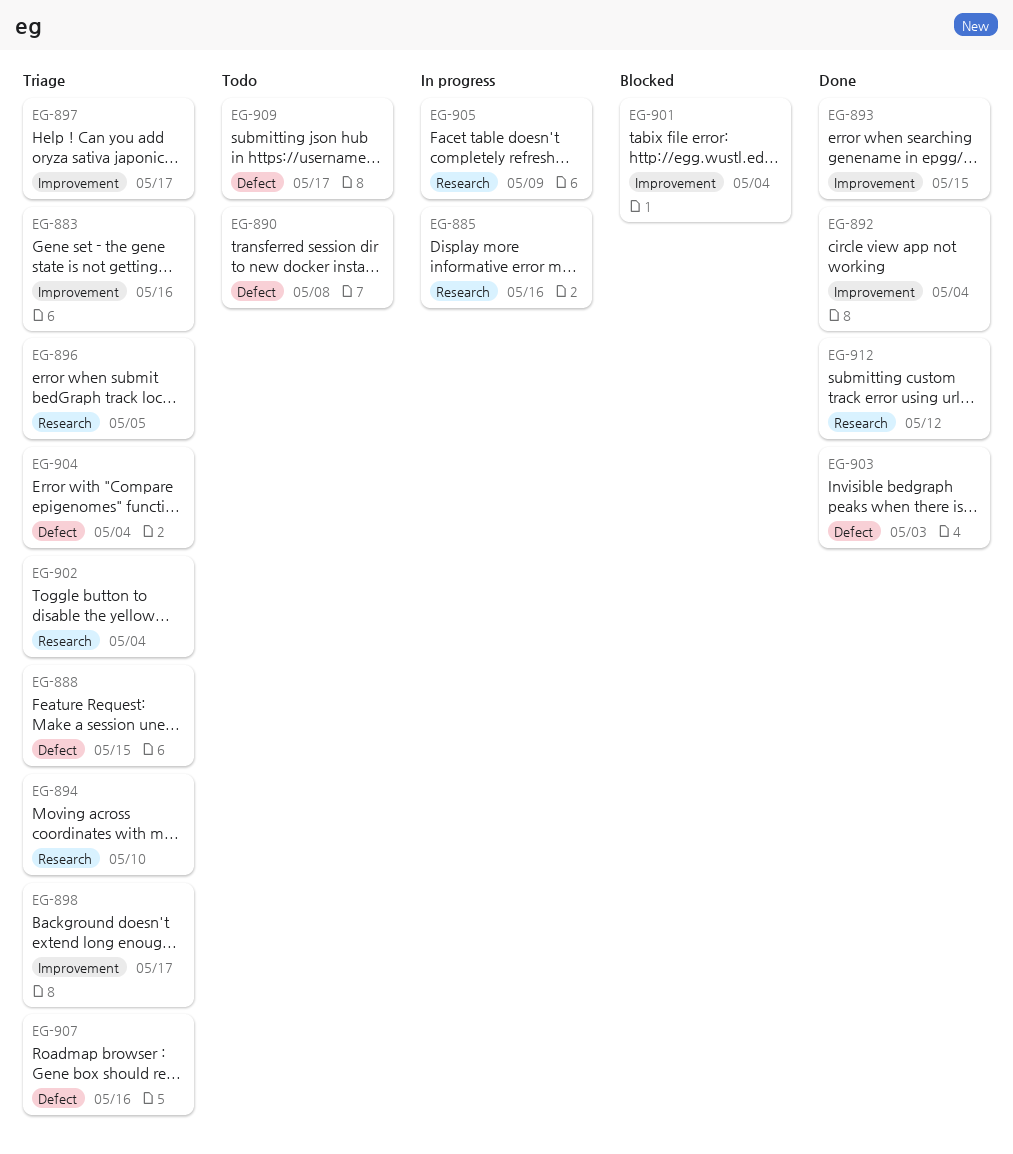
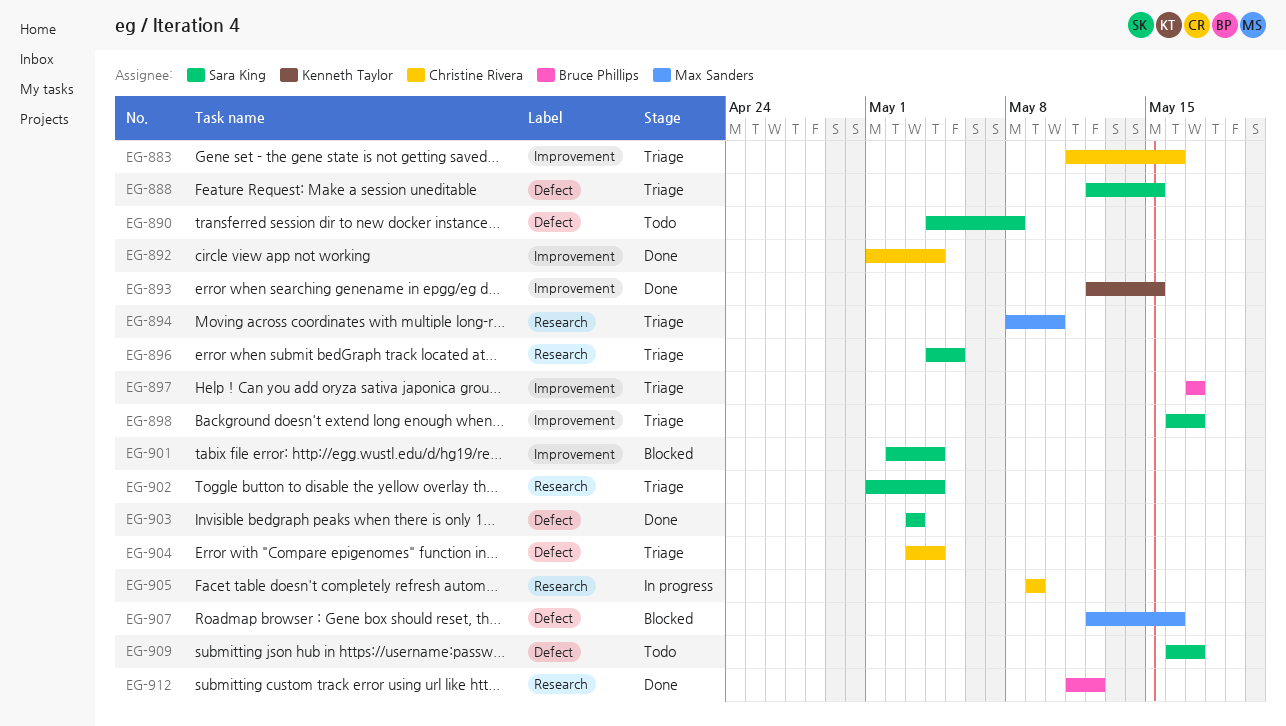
EG-885: present -> none
EG-907, status: Triage -> Blocked

